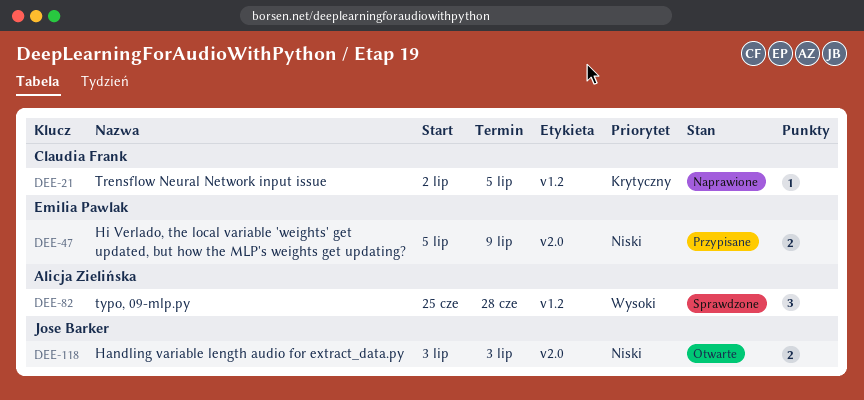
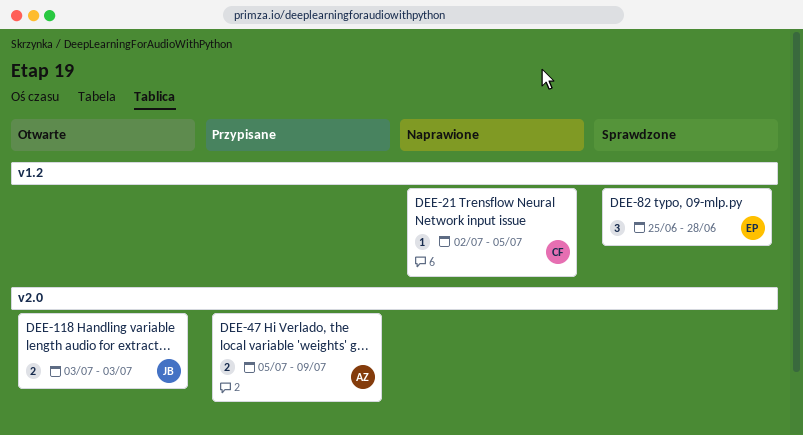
DEE-47, owner: Emilia Pawlak -> Alicja Zielińska
DEE-82, owner: Alicja Zielińska -> Emilia Pawlak

